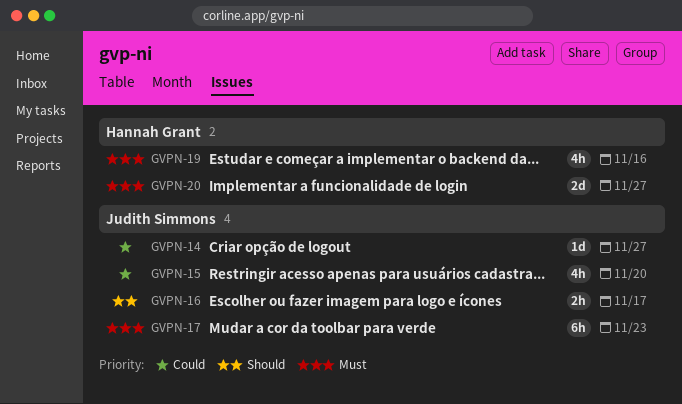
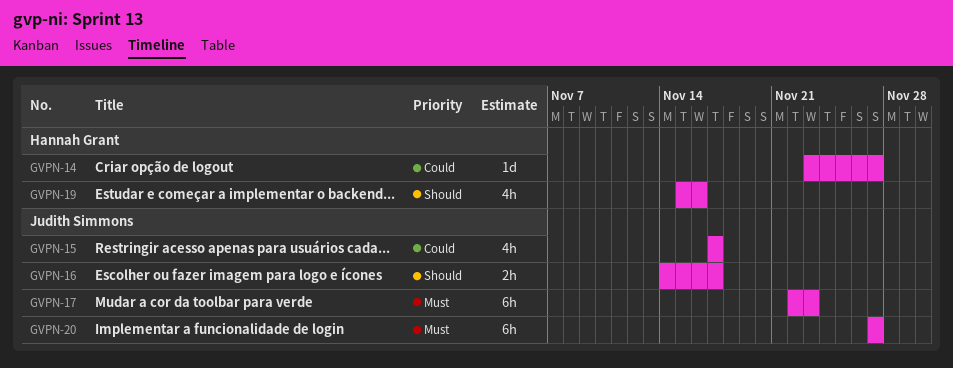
GVPN-14, owner: Judith Simmons -> Hannah Grant
GVPN-15, due: Nov 20 -> Nov 17
GVPN-19, priority: Must -> Should
GVPN-20, owner: Hannah Grant -> Judith Simmons
GVPN-20, estimate: 2d -> 6h

